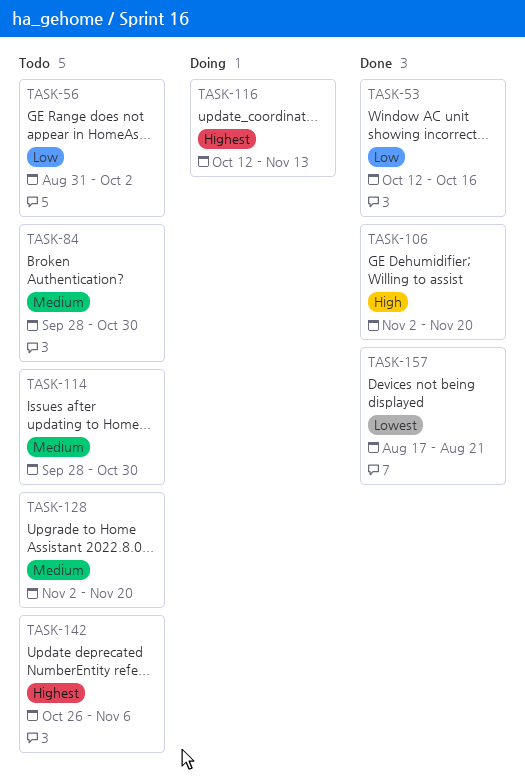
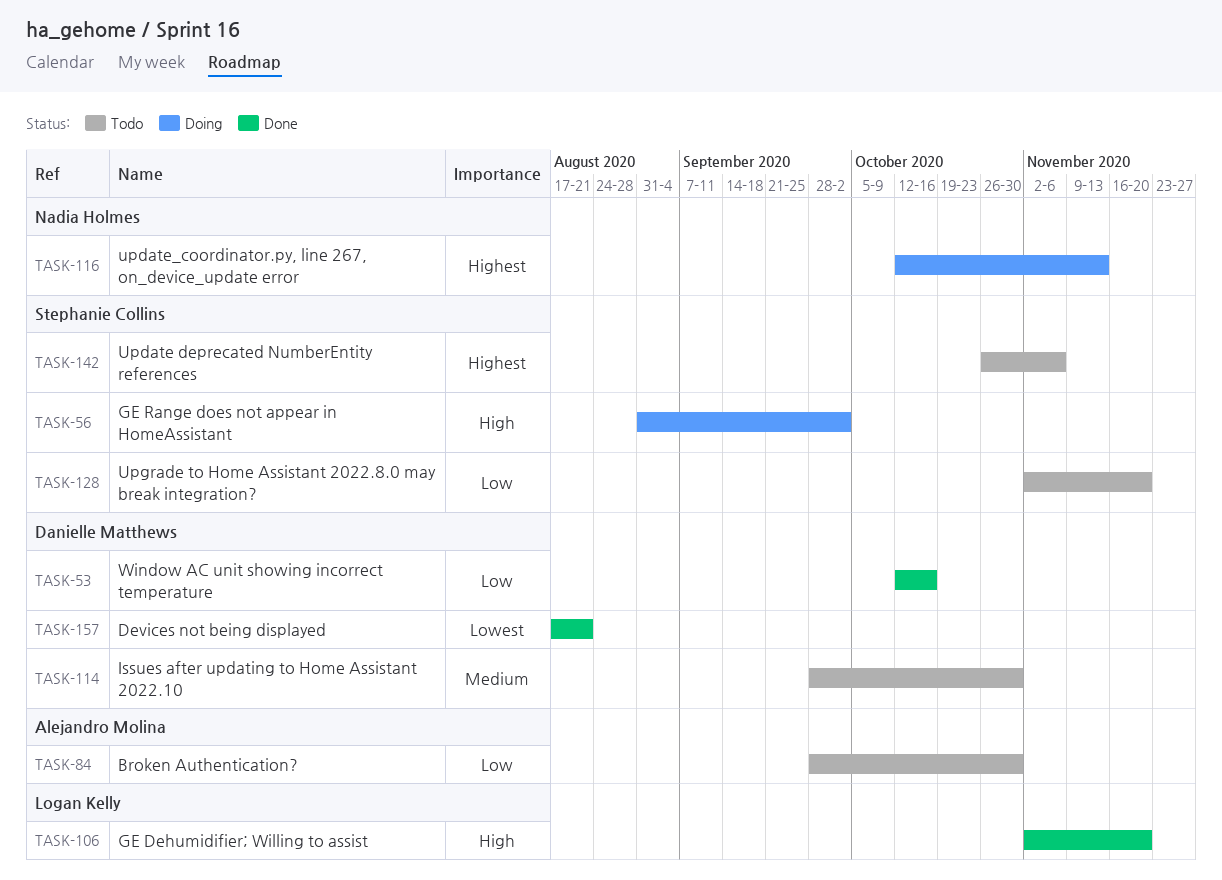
TASK-56, status: Todo -> Doing
TASK-56, priority: Low -> High
TASK-84, priority: Medium -> Low
TASK-128, priority: Medium -> Low

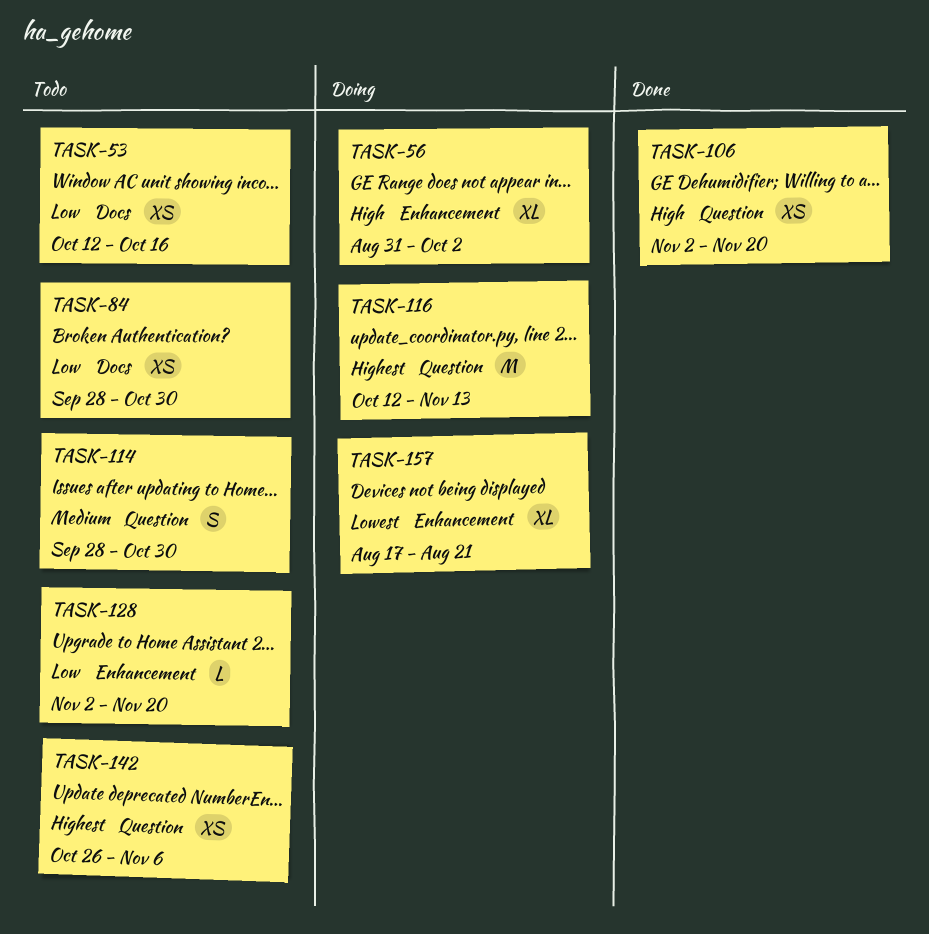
TASK-53, status: Done -> Todo
TASK-157, status: Done -> Doing

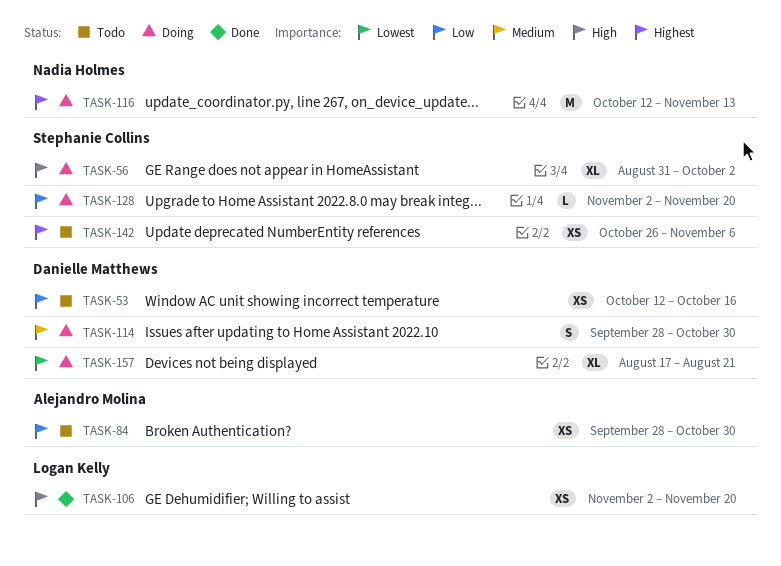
TASK-114, status: Todo -> Doing
TASK-128, status: Todo -> Doing

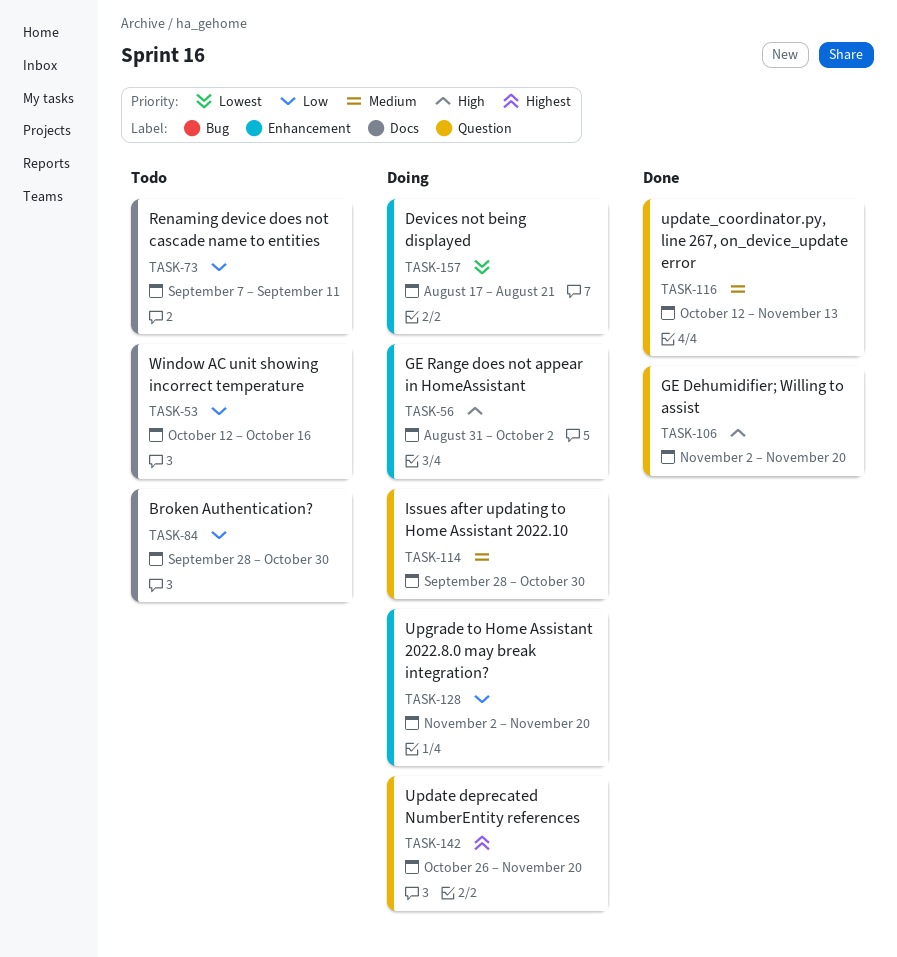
TASK-73: none -> present
TASK-116, status: Doing -> Done
TASK-116, priority: Highest -> Medium
TASK-142, status: Todo -> Doing
TASK-142, due: Nov 6 -> Nov 20

